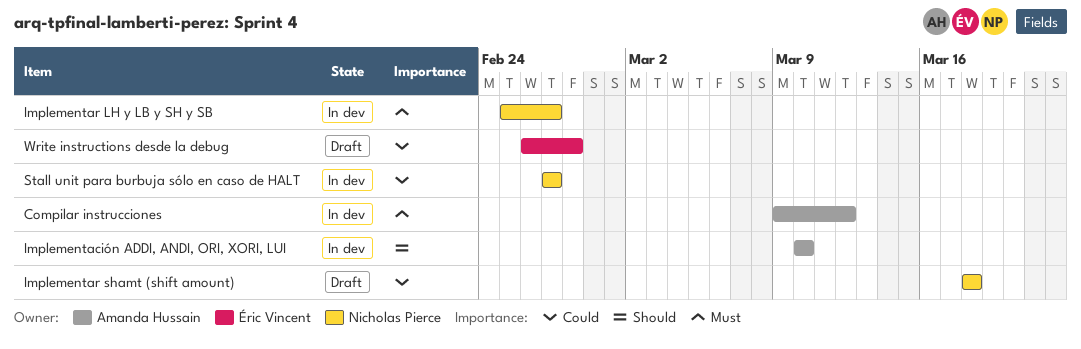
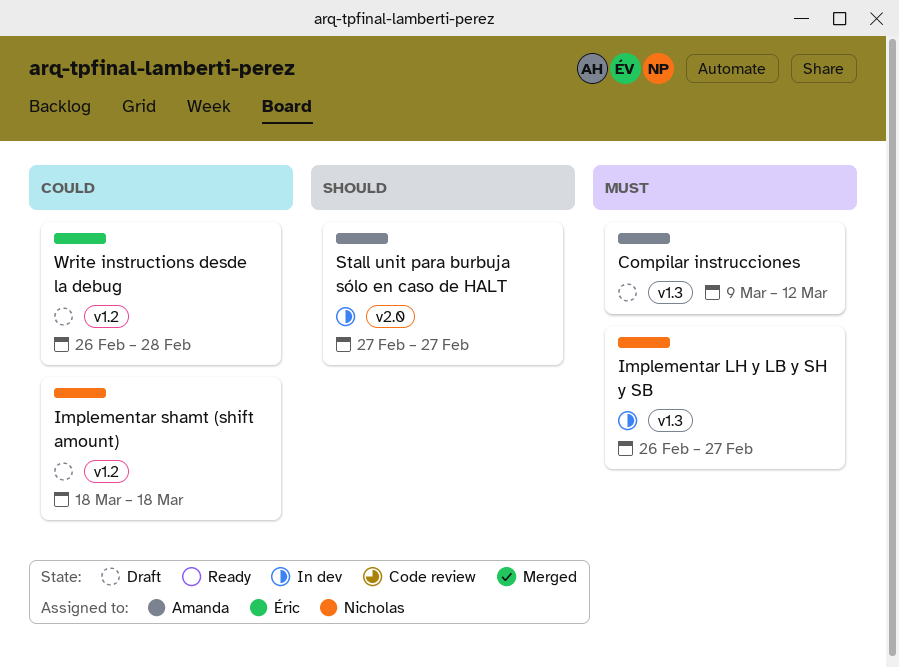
Compilar instrucciones, status: In dev -> Draft
Implementación ADDI, ANDI, ORI, XORI, LUI: present -> none
Implementar LH y LB y SH y SB, start: Feb 25 -> Feb 26
Stall unit para burbuja sólo en caso de HALT, owner: Nicholas Pierce -> Amanda Hussain
Stall unit para burbuja sólo en caso de HALT, priority: Could -> Should

